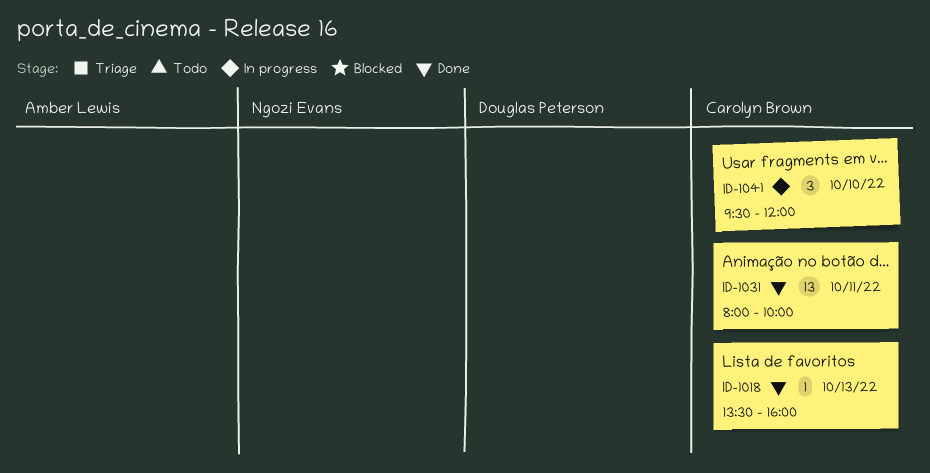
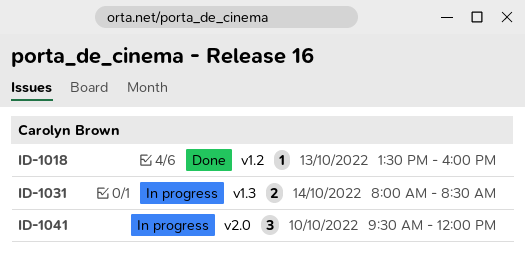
ID-1031, status: Done -> In progress
ID-1031, estimate: 13 -> 2
ID-1031, day: Oct 11 -> Oct 14
ID-1031, ends: 10:00 -> 08:30

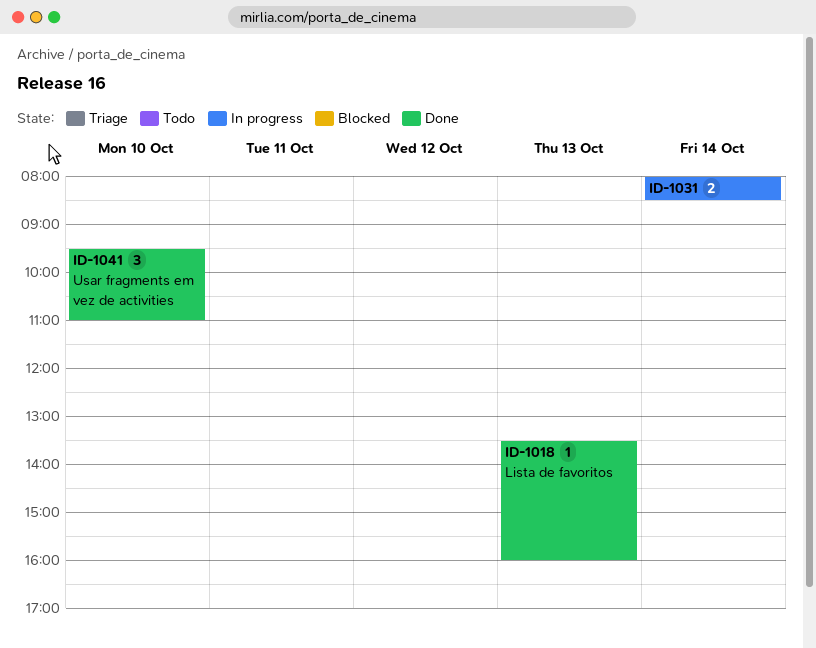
ID-1041, status: In progress -> Done
ID-1041, ends: 12:00 -> 11:00

